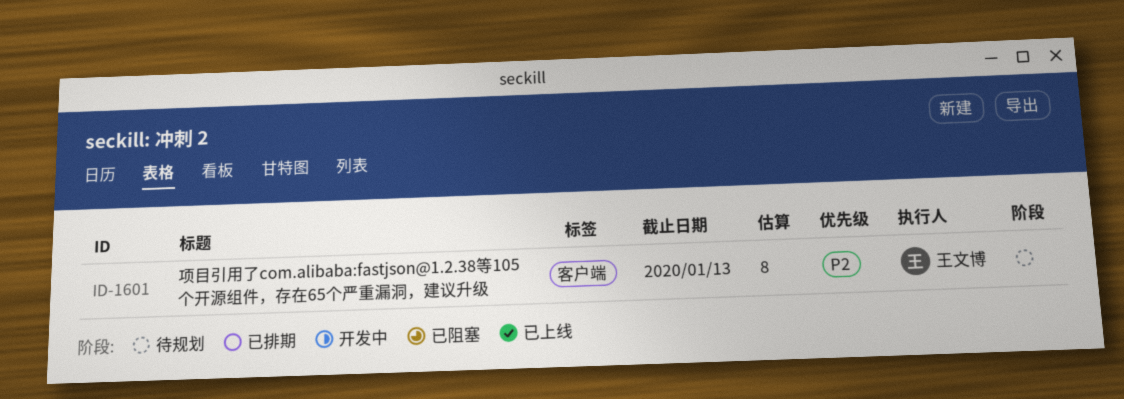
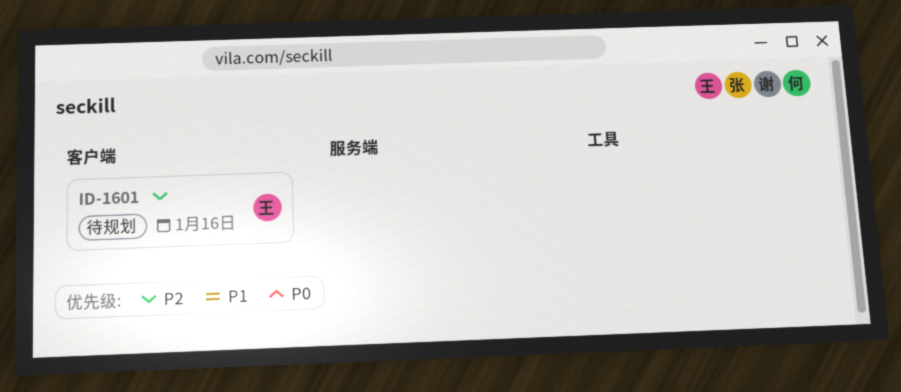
ID-1601, due: Jan 13 -> Jan 16

